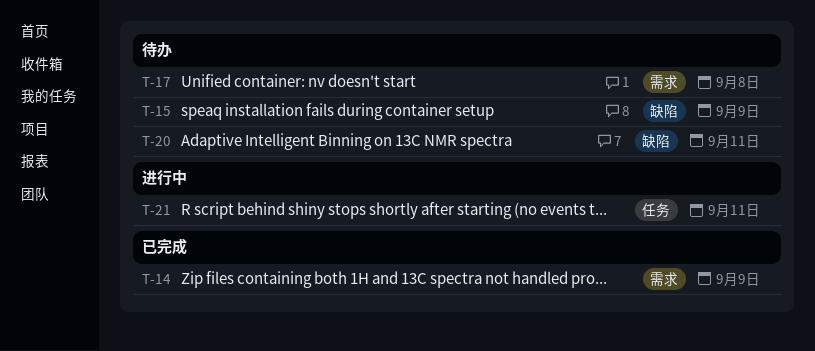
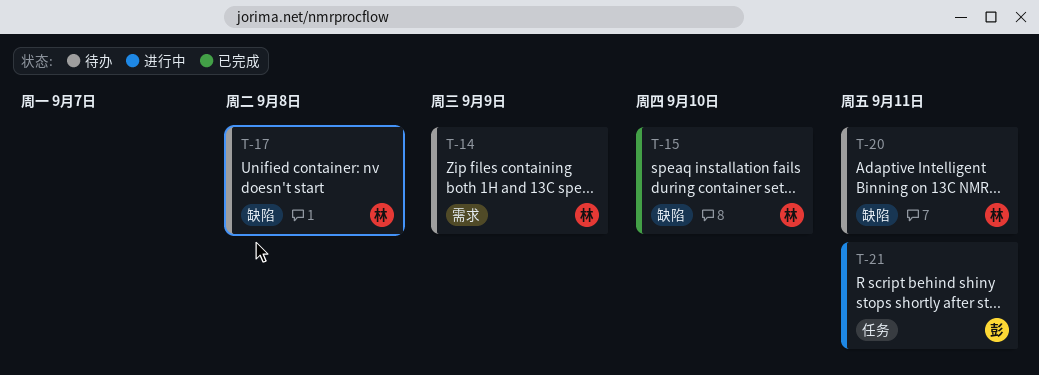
T-14, status: 已完成 -> 待办
T-15, status: 待办 -> 已完成
T-15, due: Sep 9 -> Sep 10
T-17, label: 需求 -> 缺陷

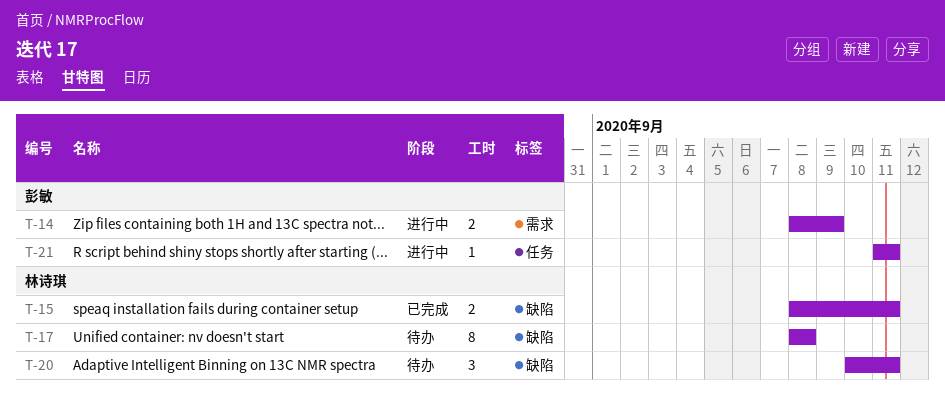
T-14, status: 待办 -> 进行中
T-14, owner: 林诗琪 -> 彭敏
T-15, due: Sep 10 -> Sep 11

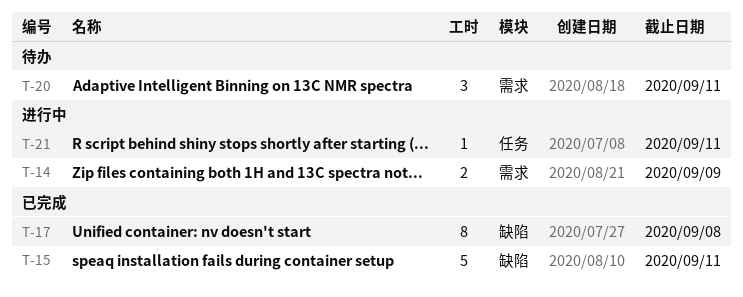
T-15, estimate: 2 -> 5
T-17, status: 待办 -> 已完成
T-20, label: 缺陷 -> 需求

